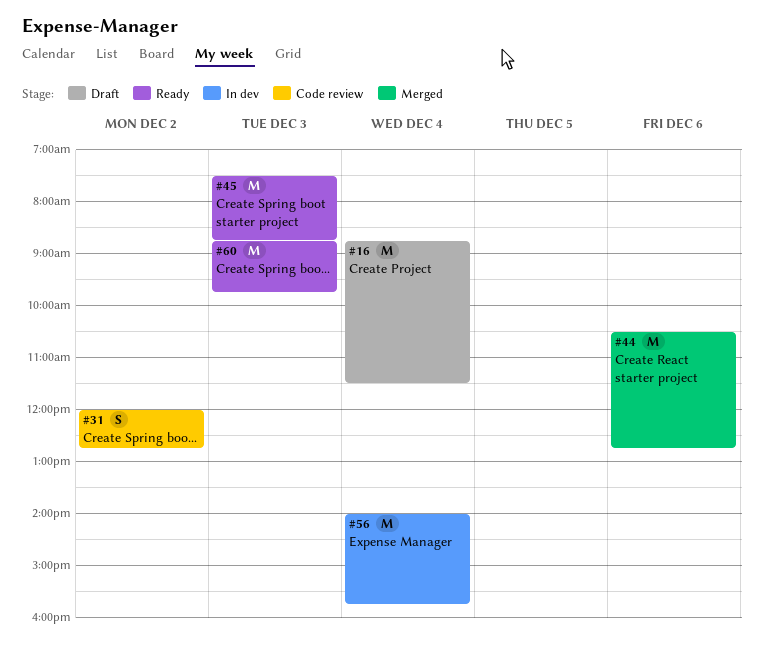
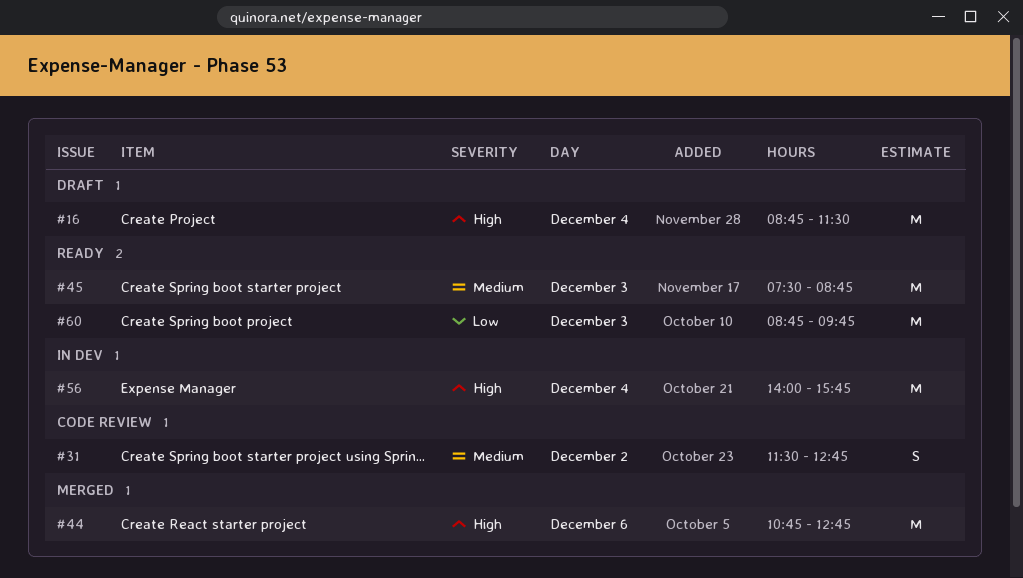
#31, begins: 12:00 -> 11:30
#44, begins: 10:30 -> 10:45

